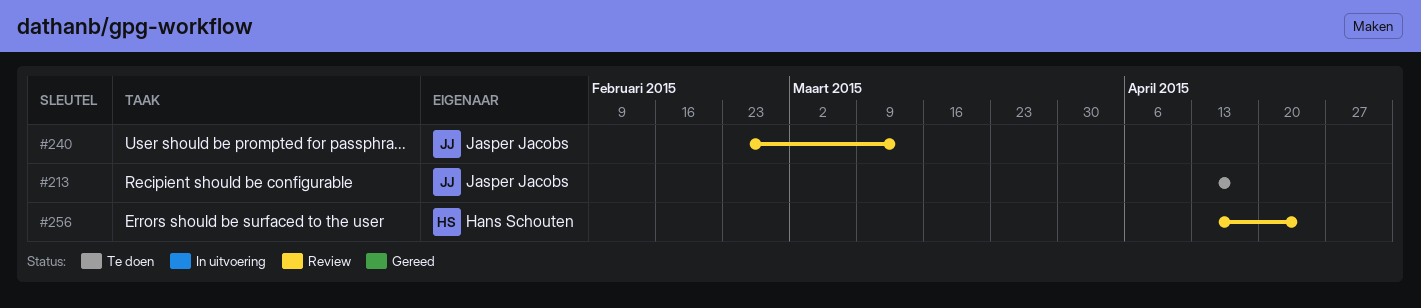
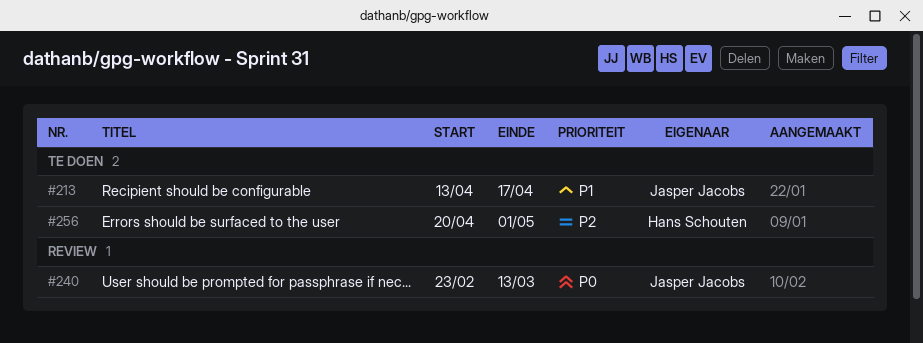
#256, status: Review -> Te doen
#256, start: Apr 13 -> Apr 20
#256, due: Apr 24 -> May 1

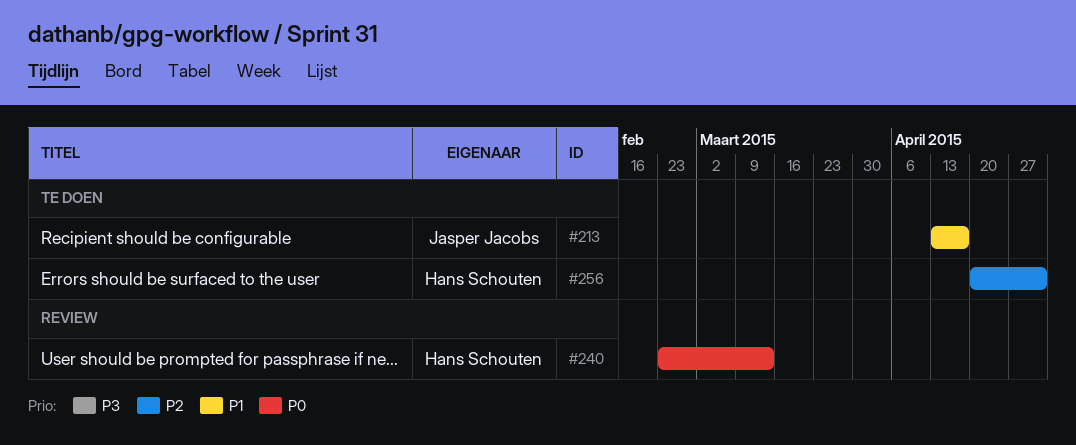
#240, owner: Jasper Jacobs -> Hans Schouten

